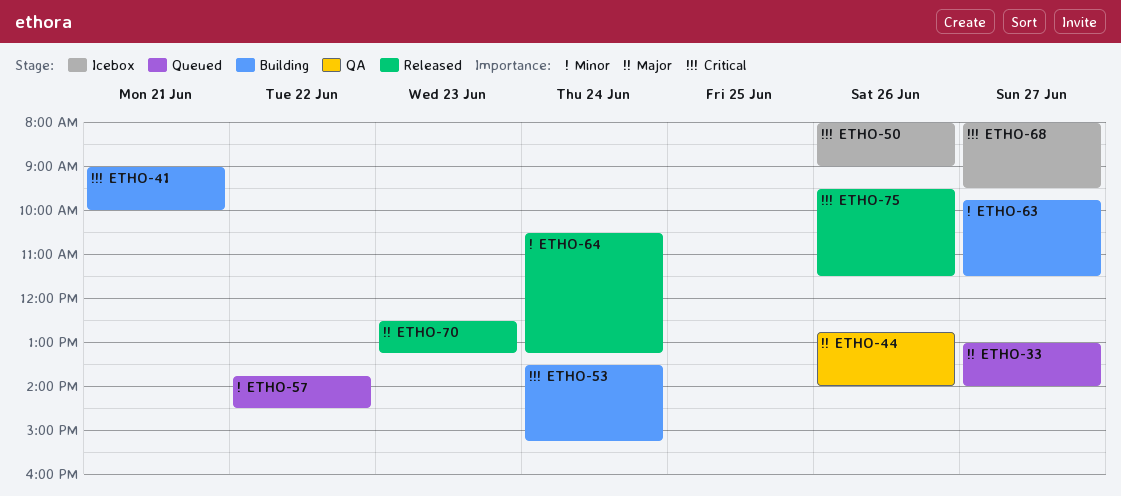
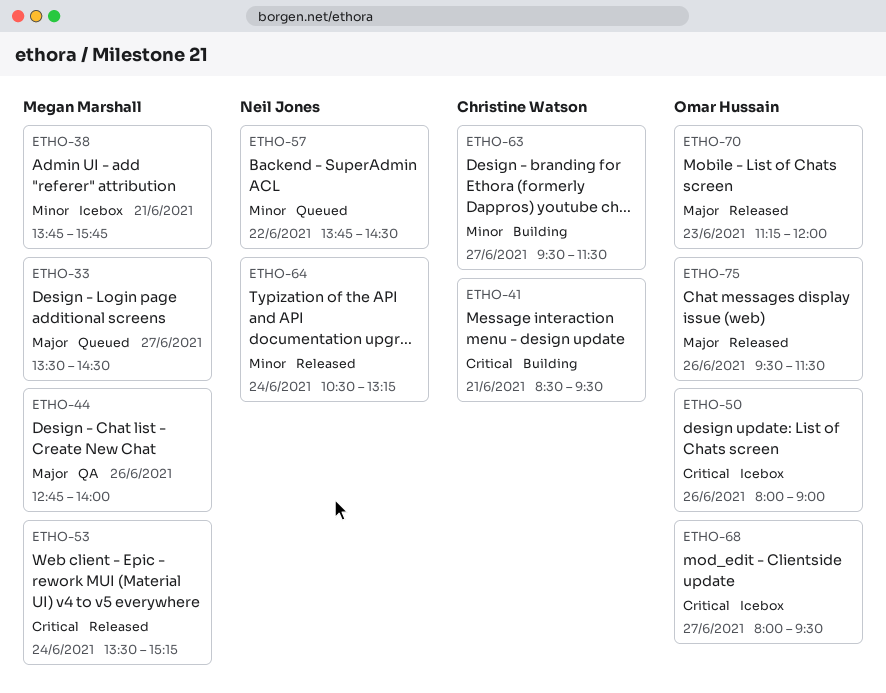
ETHO-33, begins: 13:00 -> 13:30
ETHO-33, ends: 14:00 -> 14:30
ETHO-38: none -> present
ETHO-41, begins: 09:00 -> 08:30
ETHO-41, ends: 10:00 -> 09:30
ETHO-53, status: Building -> Released
ETHO-63, begins: 09:45 -> 09:30
ETHO-70, begins: 12:30 -> 11:15
ETHO-70, ends: 13:15 -> 12:00
ETHO-75, priority: Critical -> Major

